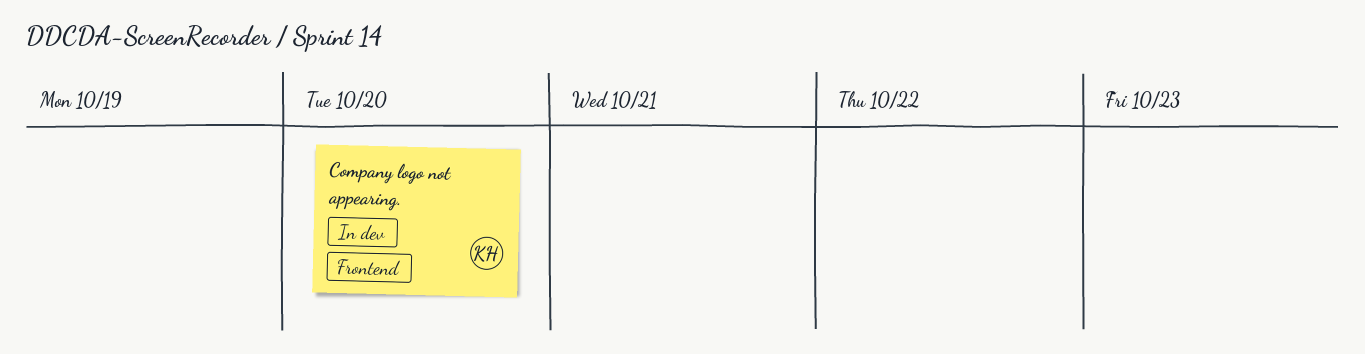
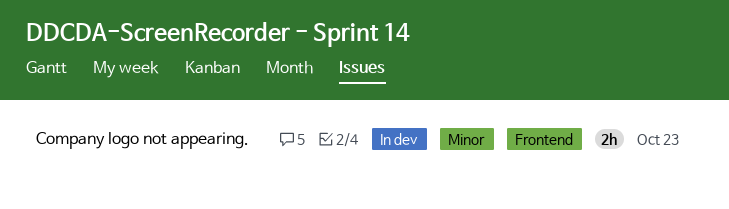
Company logo not appearing., due: Oct 20 -> Oct 23

